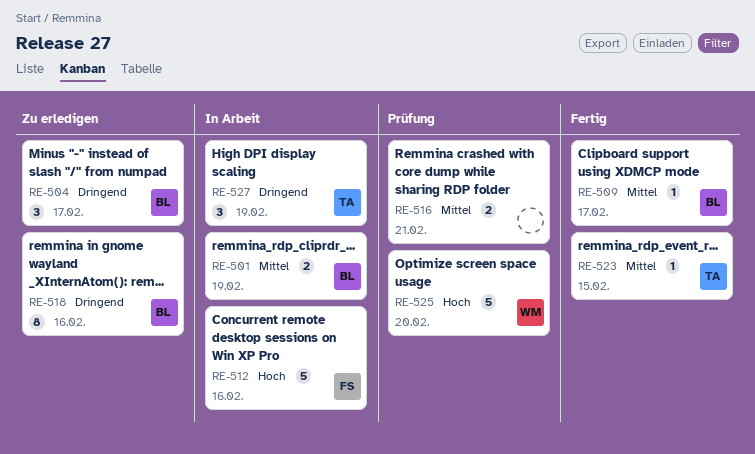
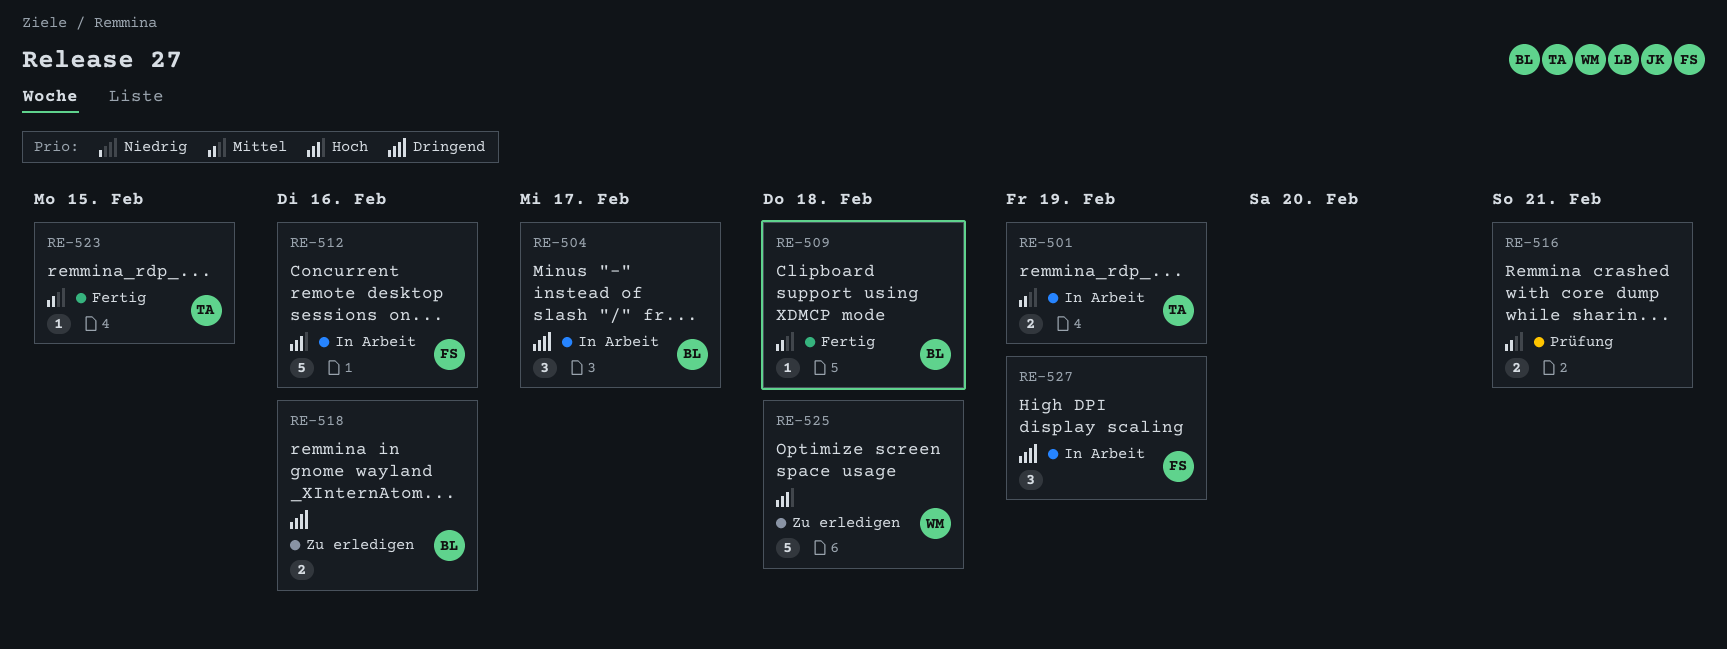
RE-501, owner: BL -> TA
RE-504, status: Zu erledigen -> In Arbeit
RE-509, due: Feb 17 -> Feb 18
RE-518, estimate: 8 -> 2
RE-525, status: Prüfung -> Zu erledigen
RE-525, due: Feb 20 -> Feb 18
RE-527, owner: TA -> FS

